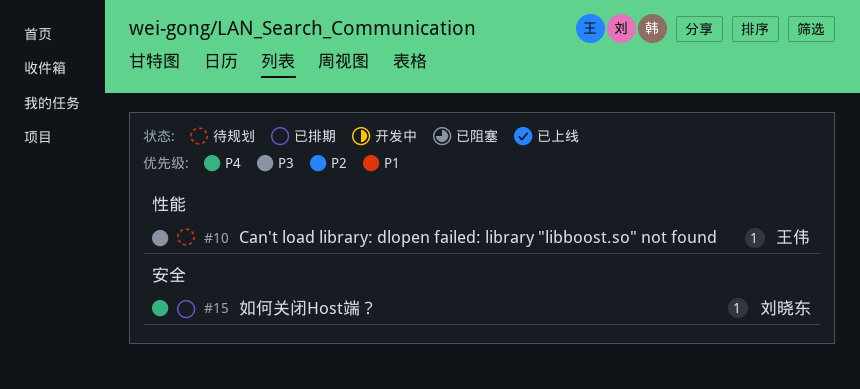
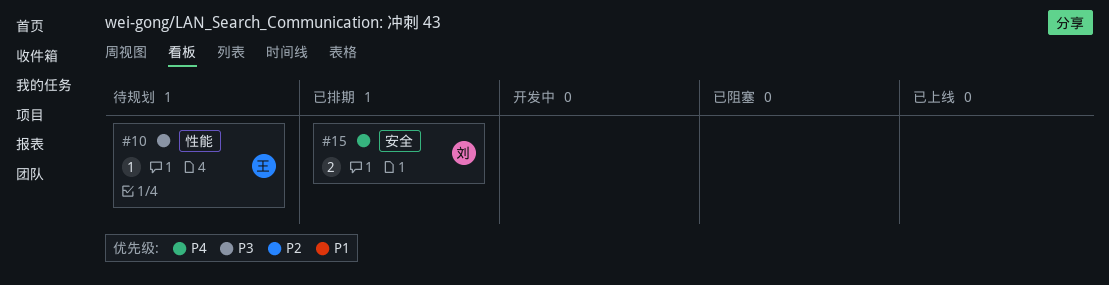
#15, estimate: 1 -> 2

